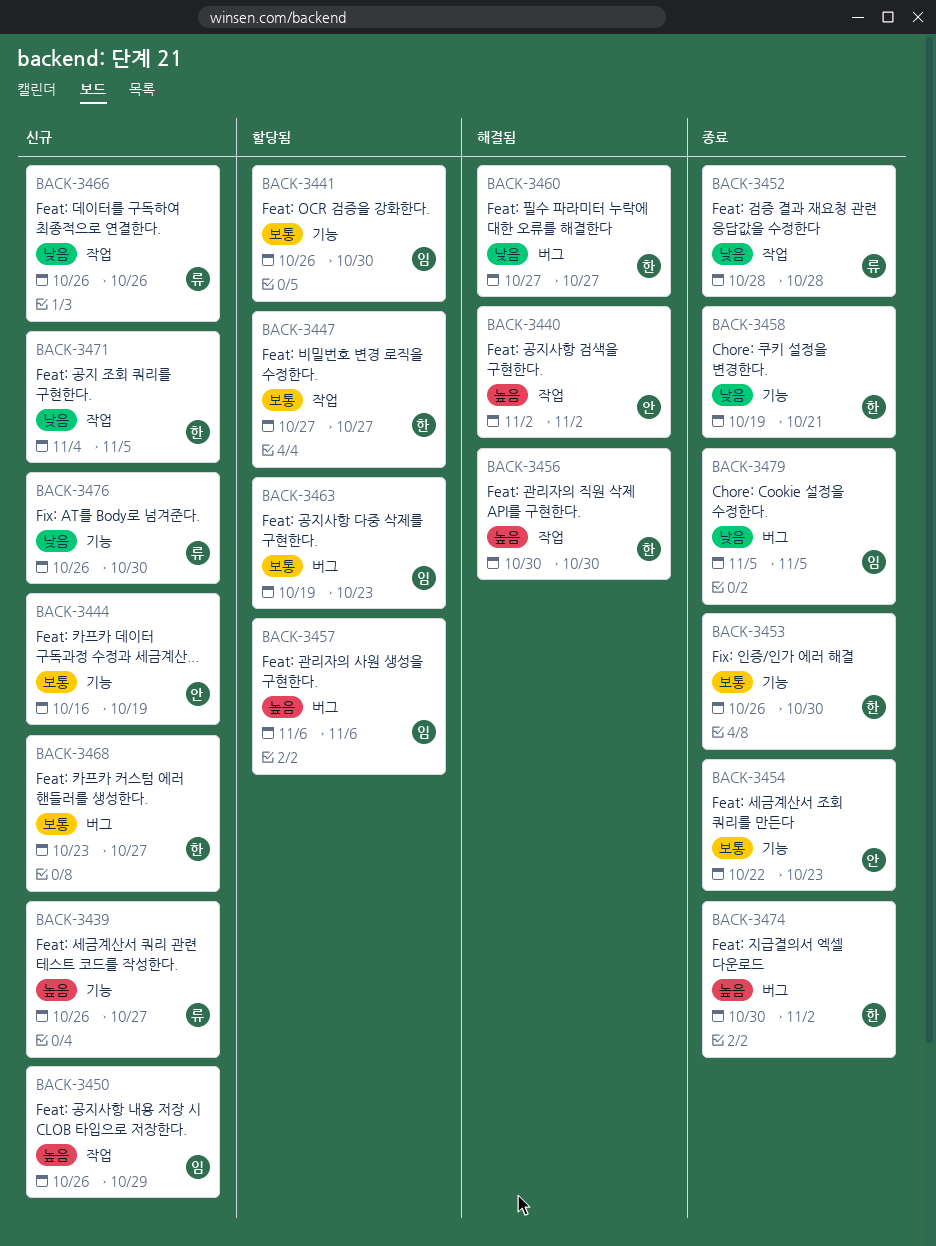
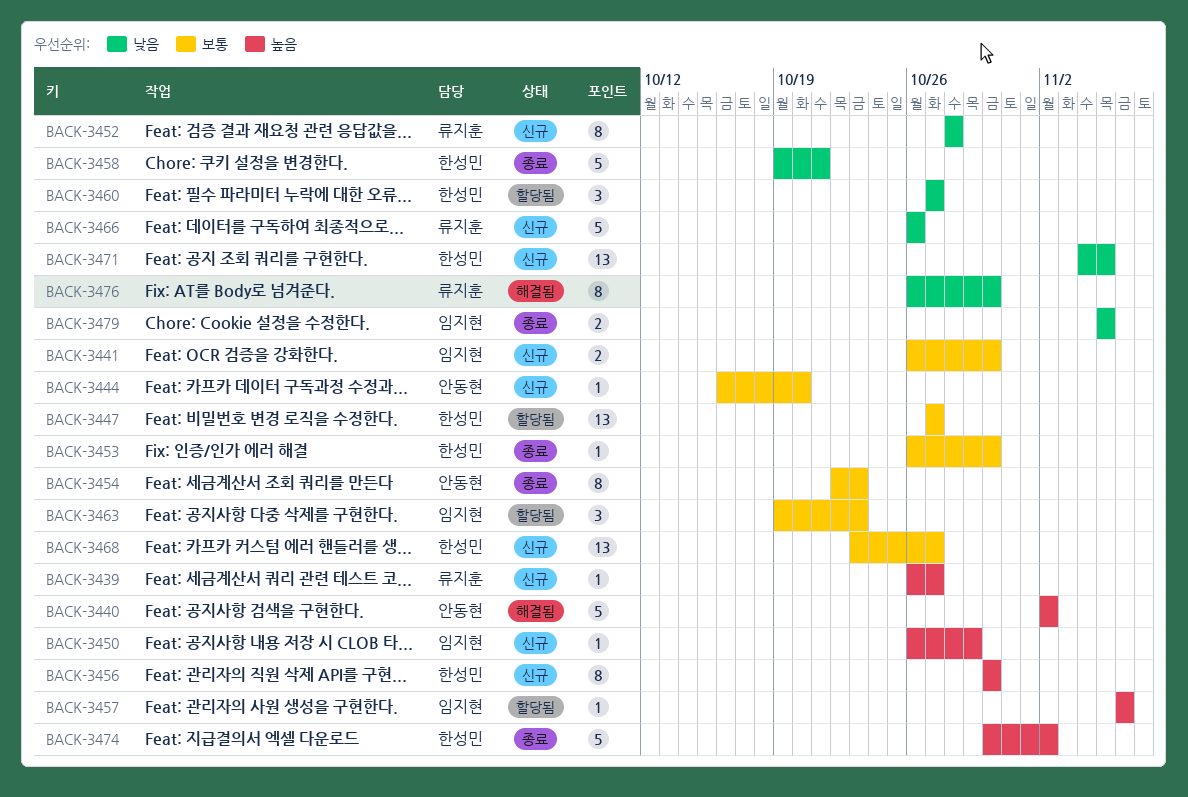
BACK-3441, status: 할당됨 -> 신규
BACK-3444, due: Oct 19 -> Oct 20
BACK-3452, status: 종료 -> 신규
BACK-3456, status: 해결됨 -> 신규
BACK-3460, status: 해결됨 -> 할당됨
BACK-3476, status: 신규 -> 해결됨

